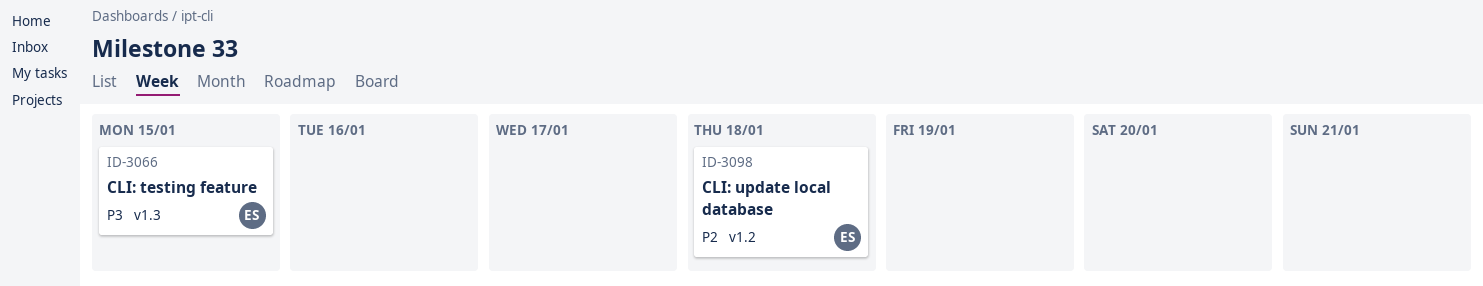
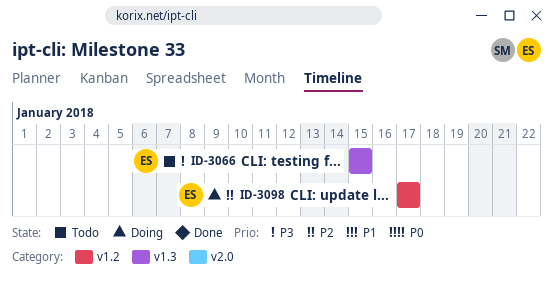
ID-3098, due: Jan 18 -> Jan 17

